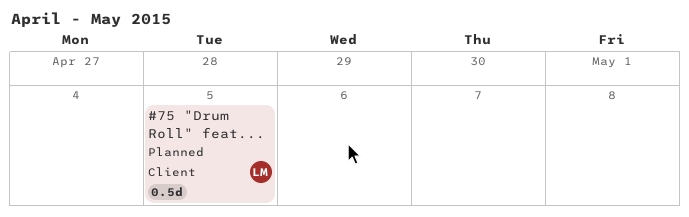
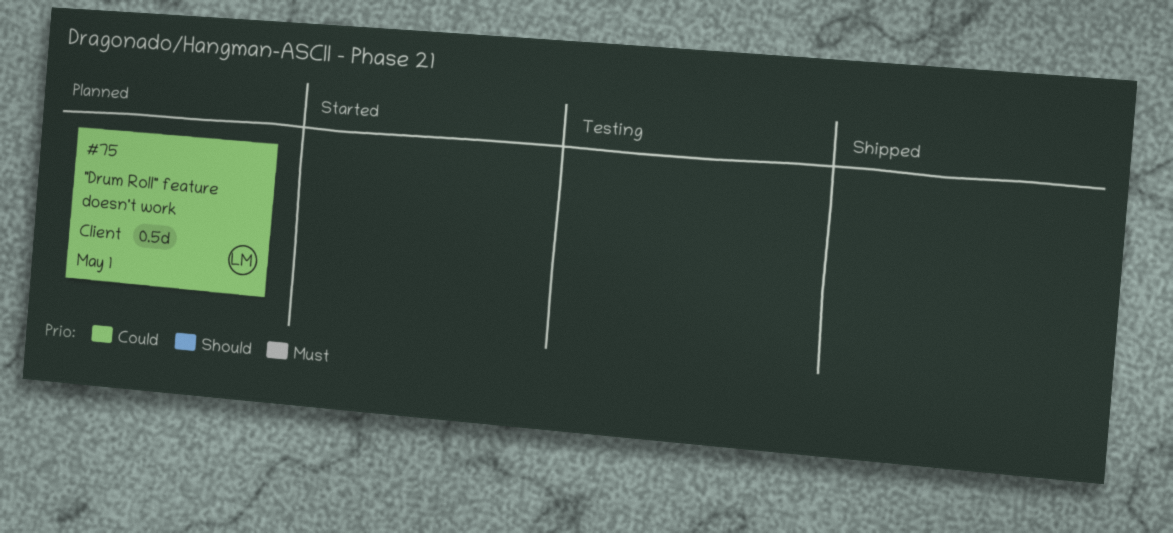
#75, due: May 5 -> May 1

